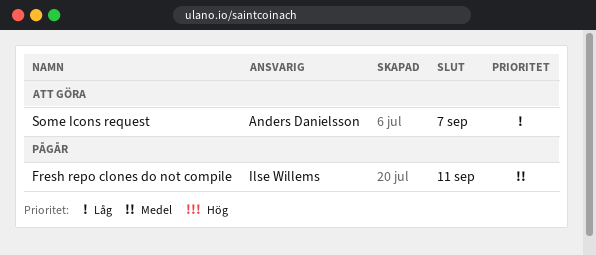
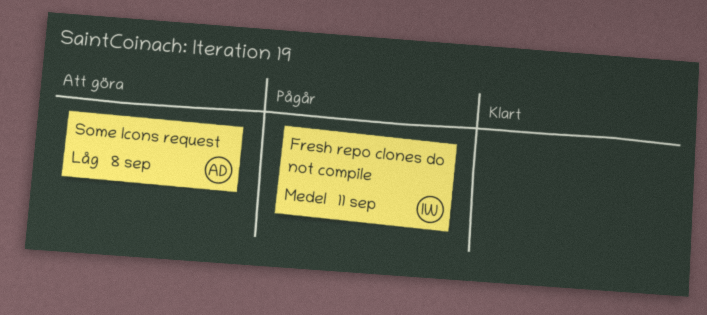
Some Icons request, due: Sep 7 -> Sep 8

